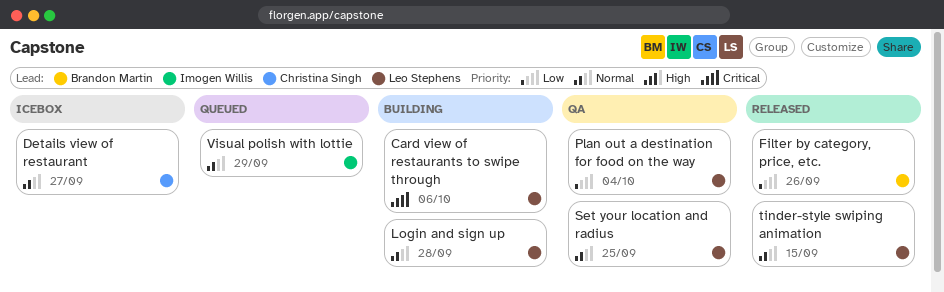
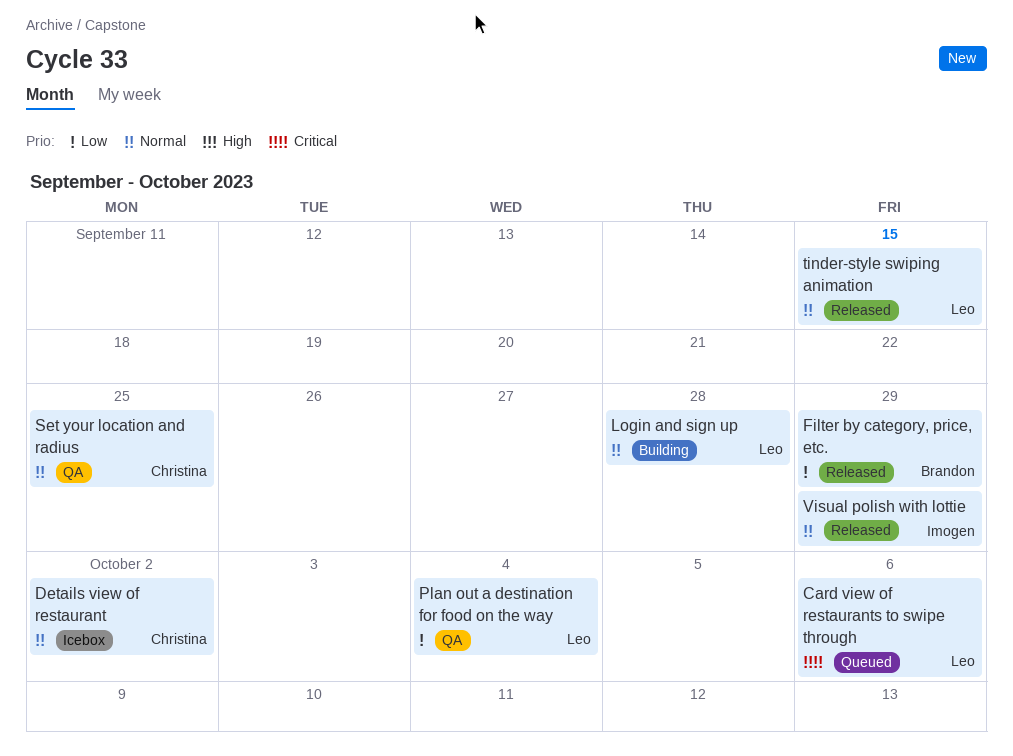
Card view of restaurants to swipe through, status: Building -> Queued
Details view of restaurant, due: Sep 27 -> Oct 2
Filter by category, price, etc., due: Sep 26 -> Sep 29
Set your location and radius, owner: Leo Stephens -> Christina Singh
Visual polish with lottie, status: Queued -> Released

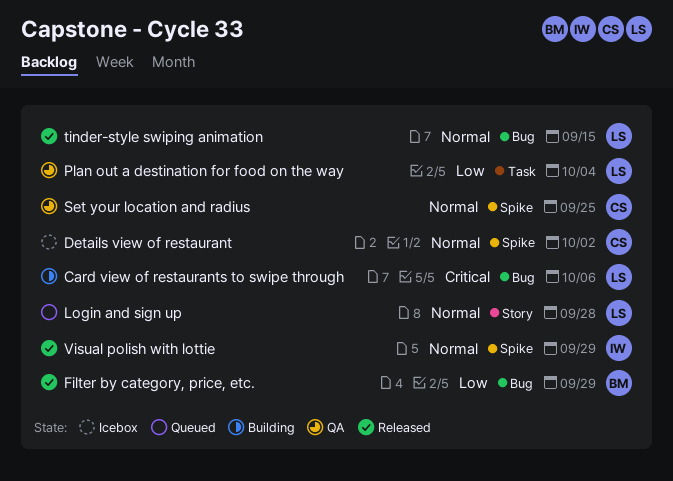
Card view of restaurants to swipe through, status: Queued -> Building
Login and sign up, status: Building -> Queued

